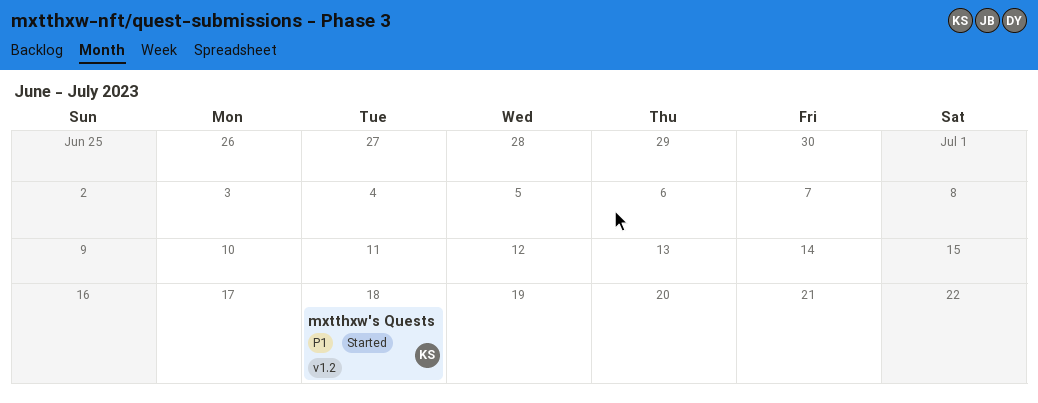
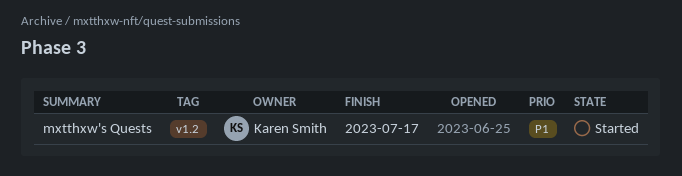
mxtthxw's Quests, due: Jul 18 -> Jul 17

